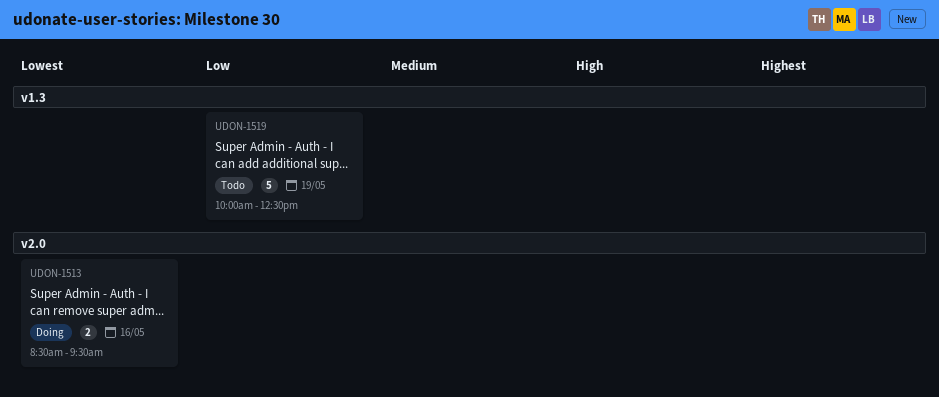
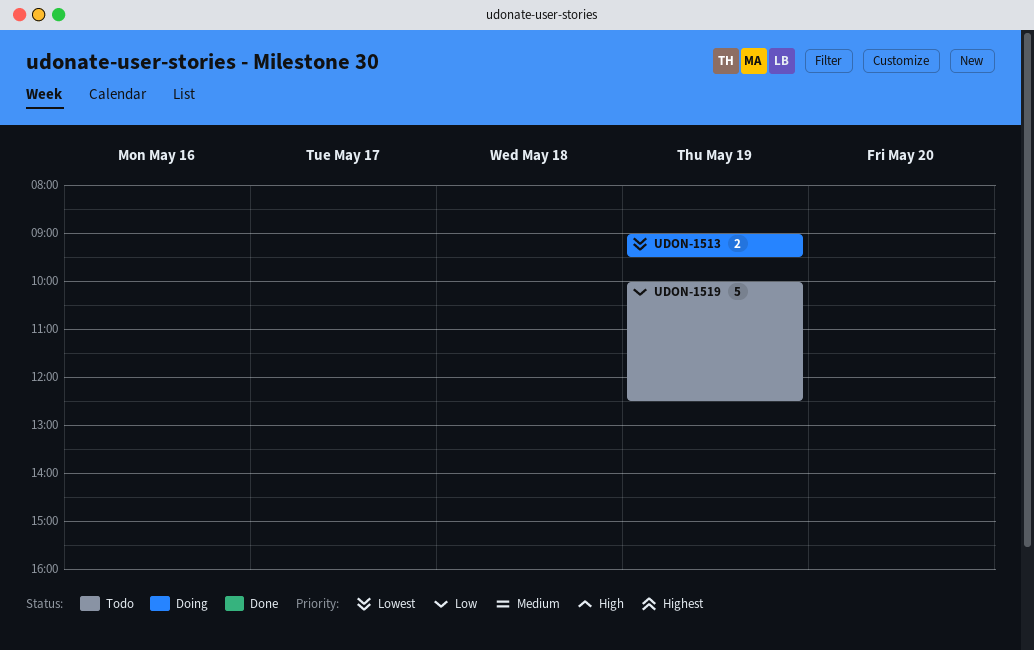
UDON-1513, day: May 16 -> May 19
UDON-1513, begins: 08:30 -> 09:00

